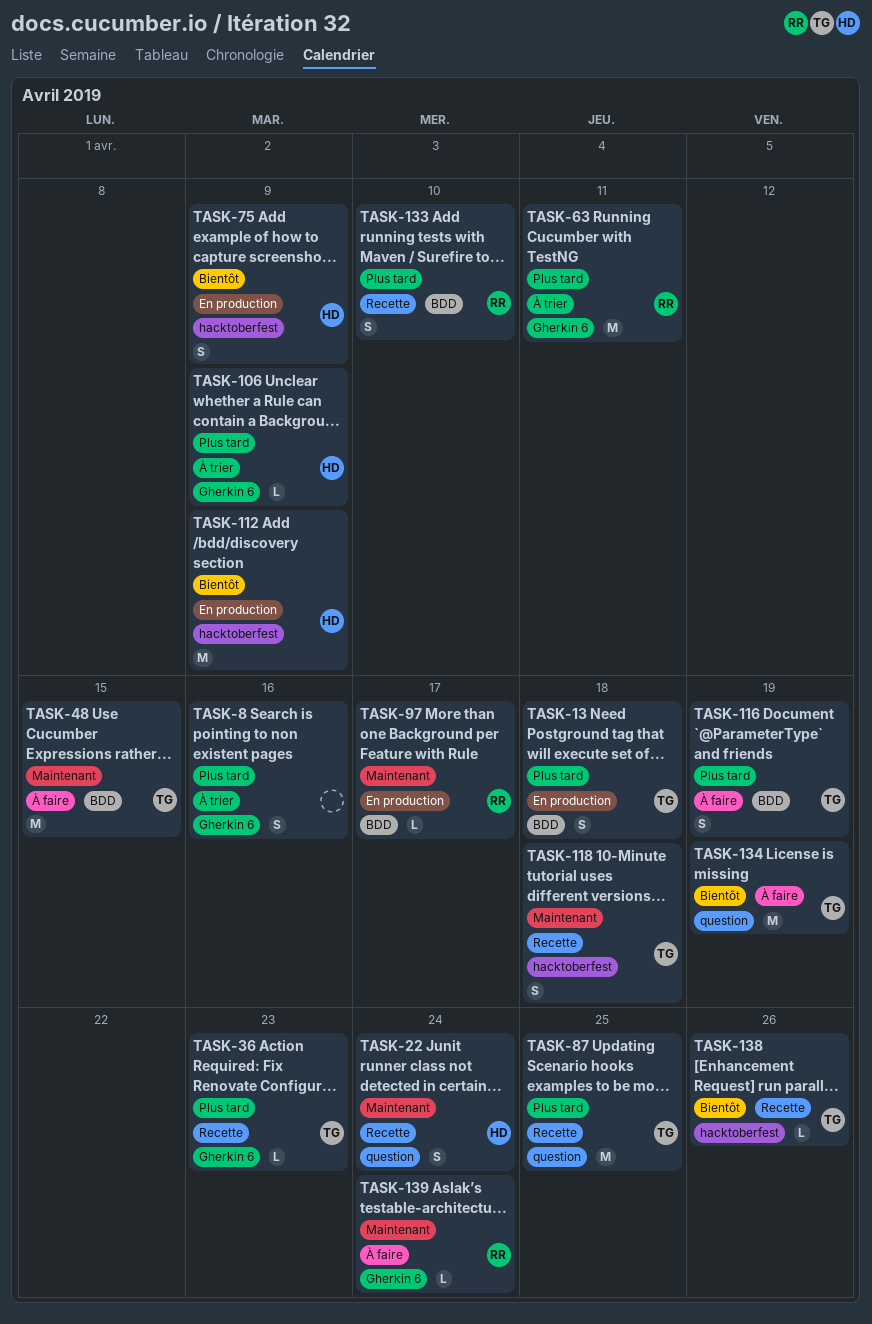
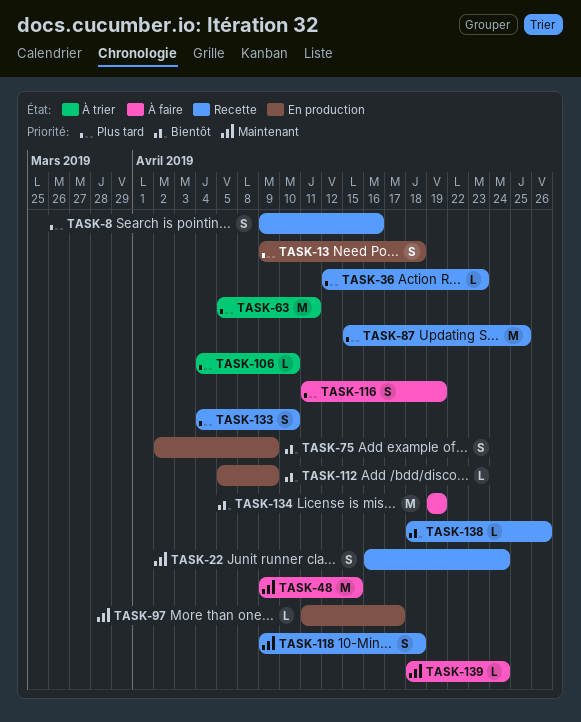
TASK-8, status: À trier -> Recette
TASK-106, due: Apr 9 -> Apr 10
TASK-112, estimate: M -> L

